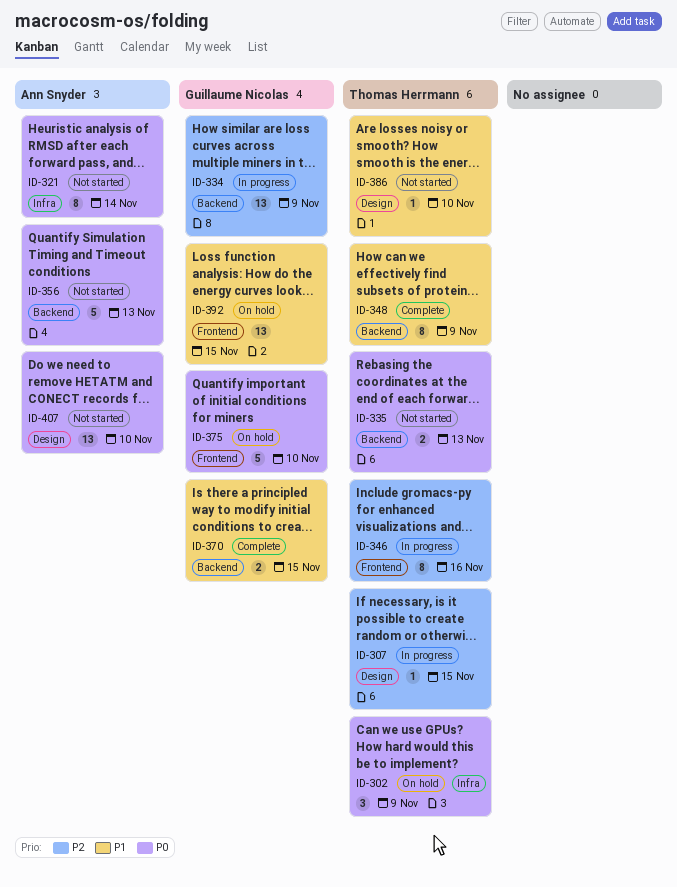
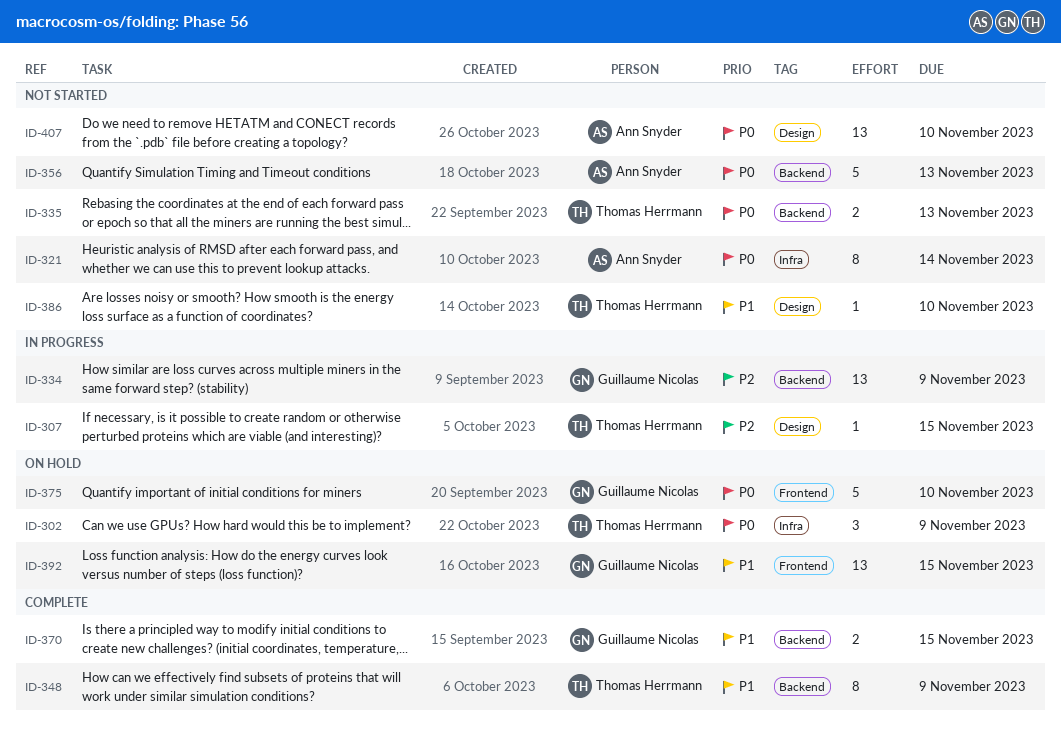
ID-346: present -> none

